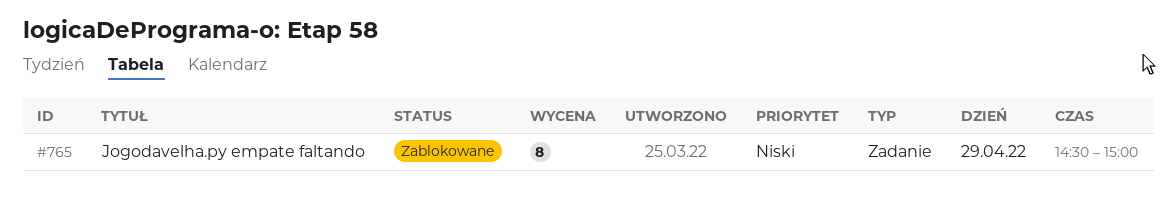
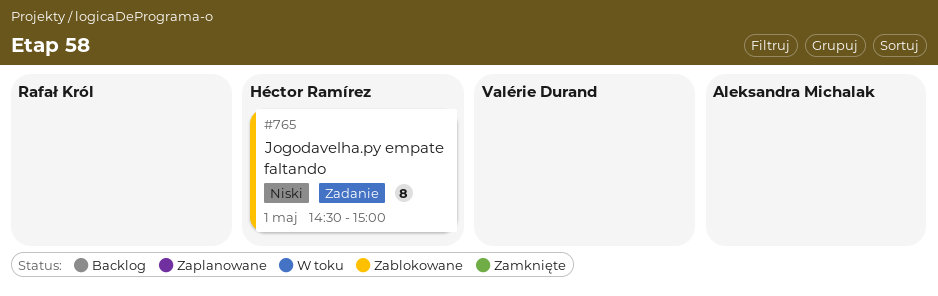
#765, day: Apr 29 -> May 1

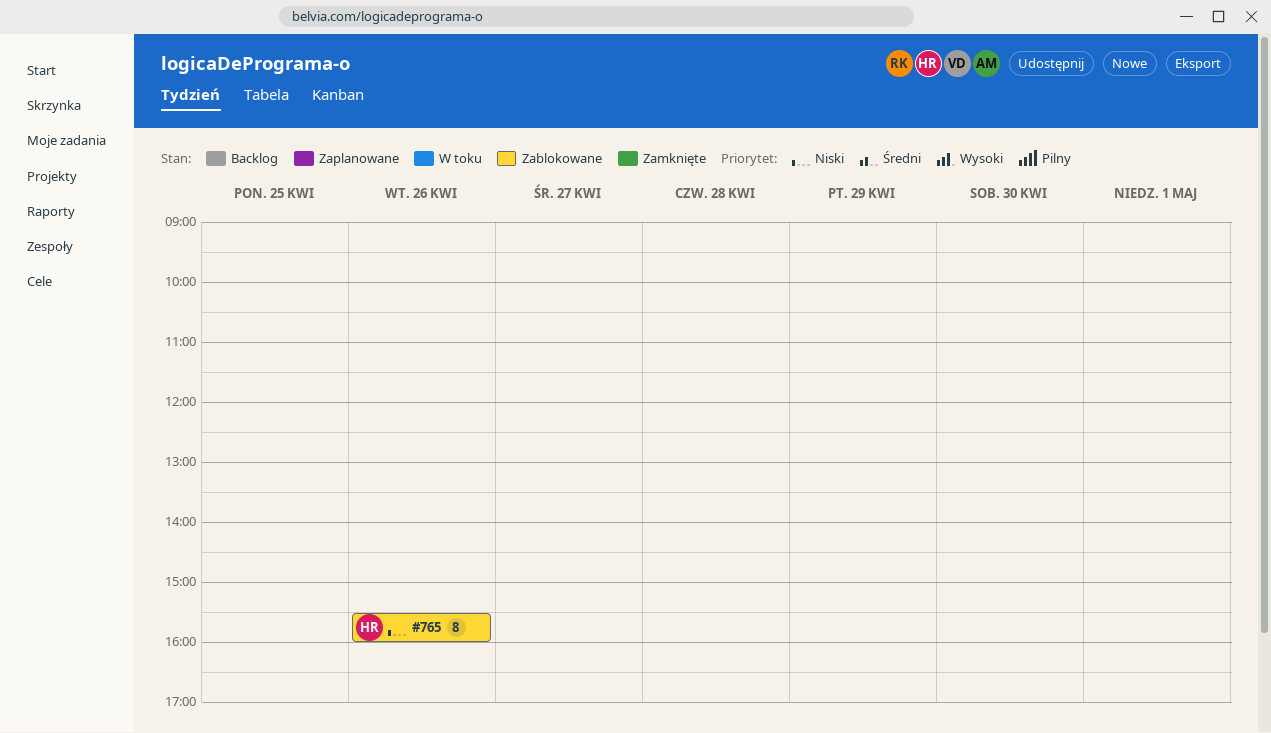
#765, day: May 1 -> Apr 26
#765, begins: 14:30 -> 15:30
#765, ends: 15:00 -> 16:00

